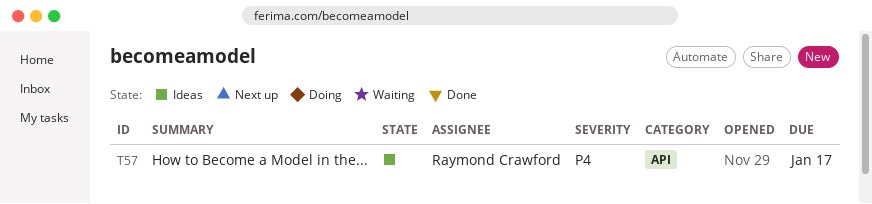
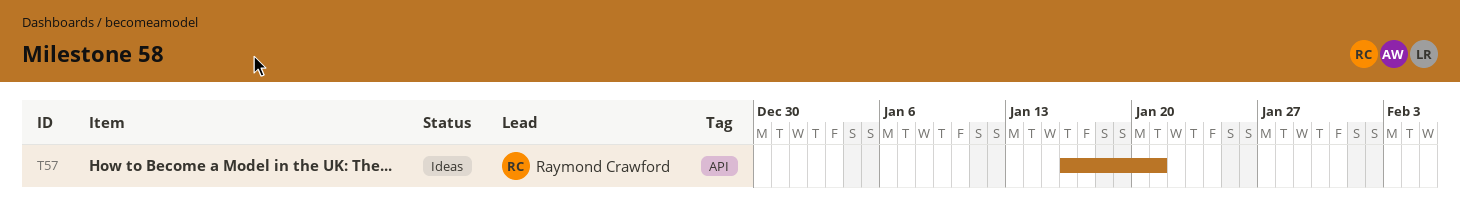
T57, due: Jan 17 -> Jan 21

